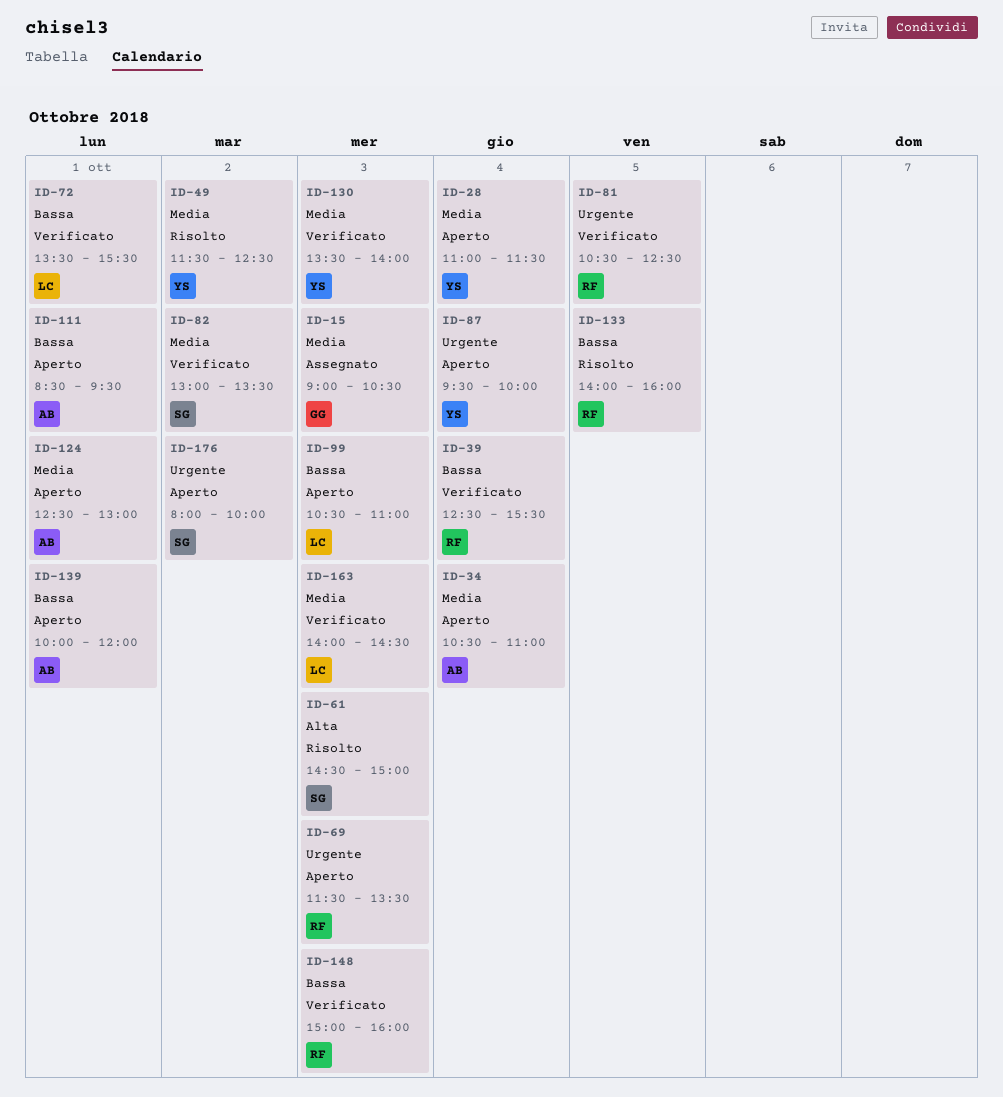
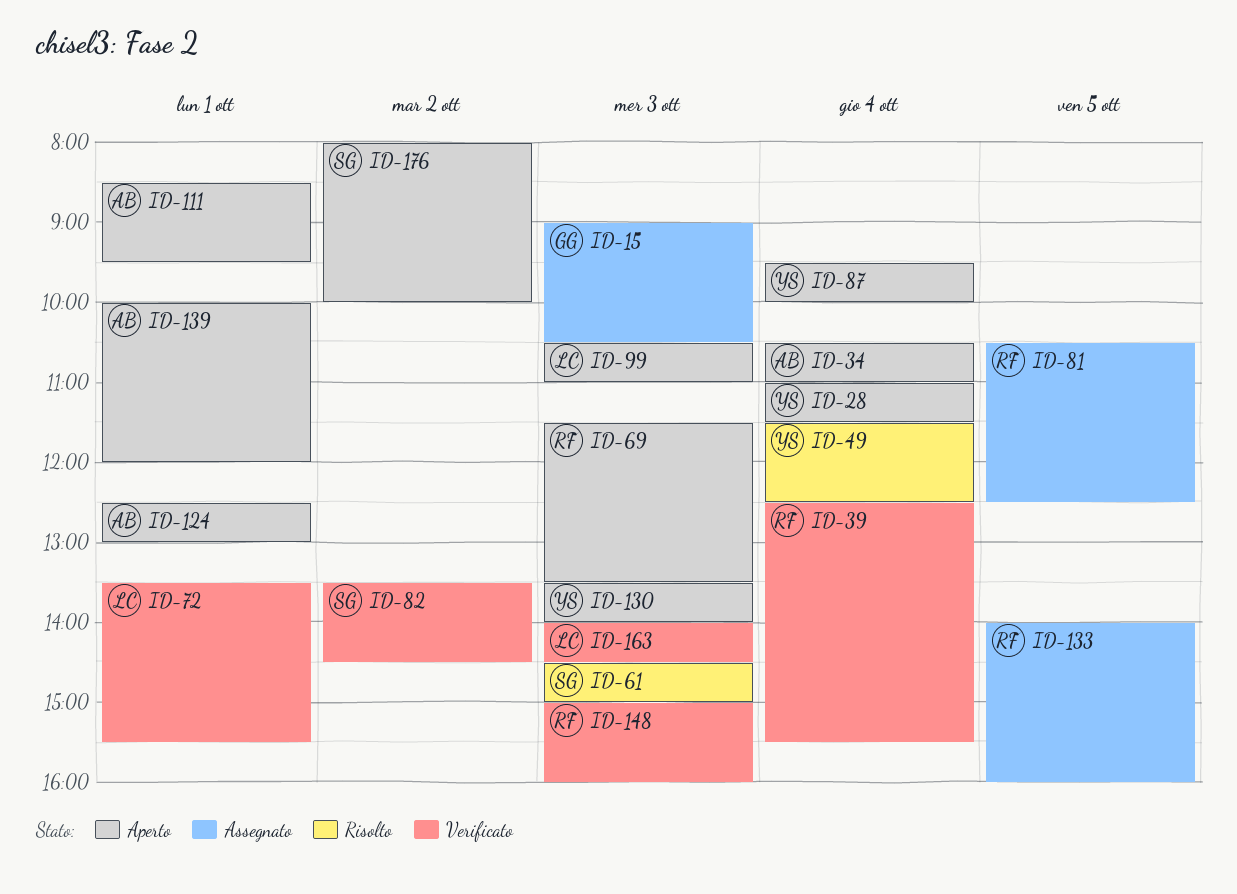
ID-49, day: Oct 2 -> Oct 4
ID-81, status: Verificato -> Assegnato
ID-82, begins: 13:00 -> 13:30
ID-82, ends: 13:30 -> 14:30
ID-130, status: Verificato -> Aperto
ID-133, status: Risolto -> Assegnato

